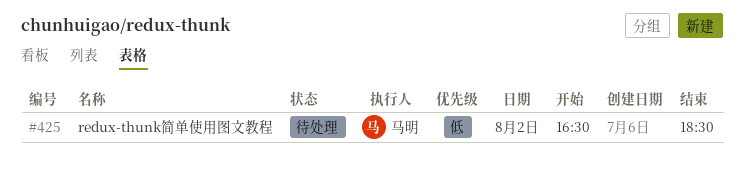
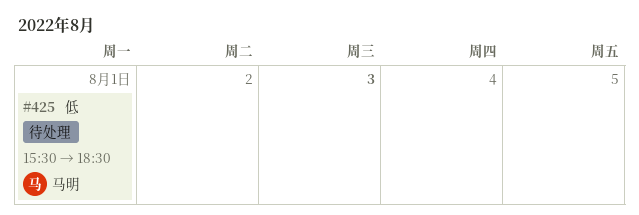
#425, day: Aug 2 -> Aug 1
#425, begins: 16:30 -> 15:30

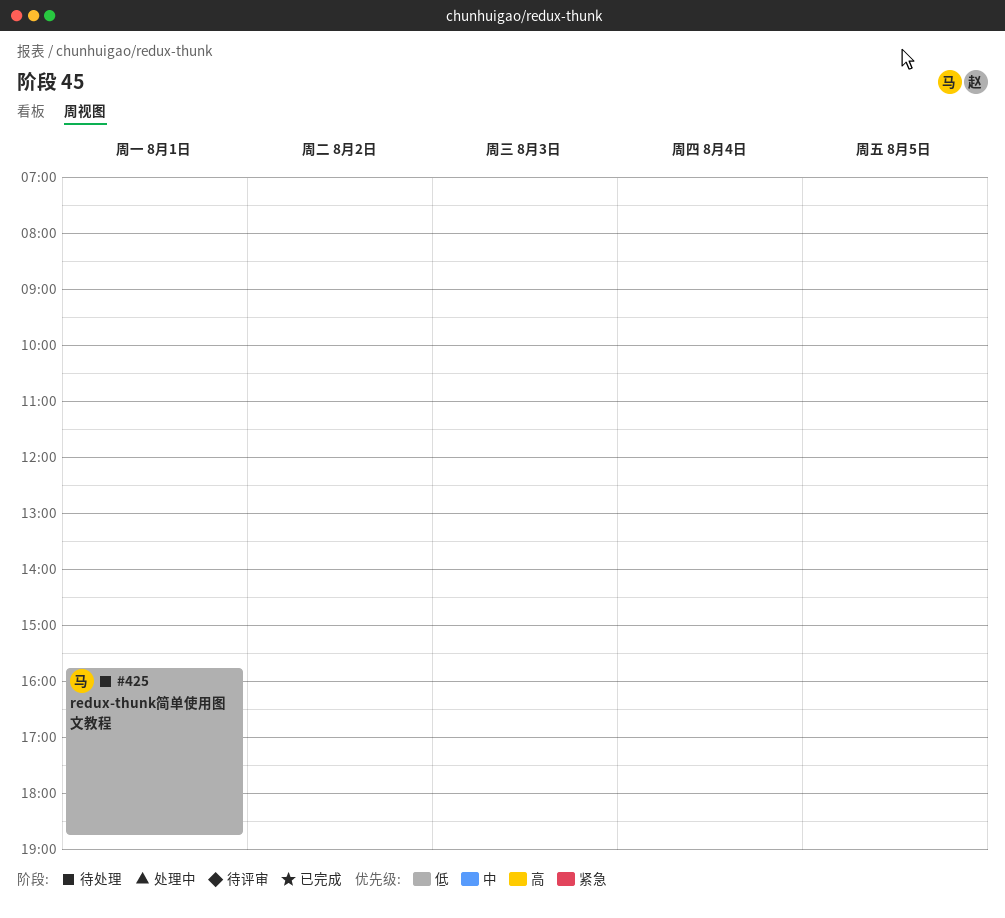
#425, begins: 15:30 -> 15:45
#425, ends: 18:30 -> 18:45

